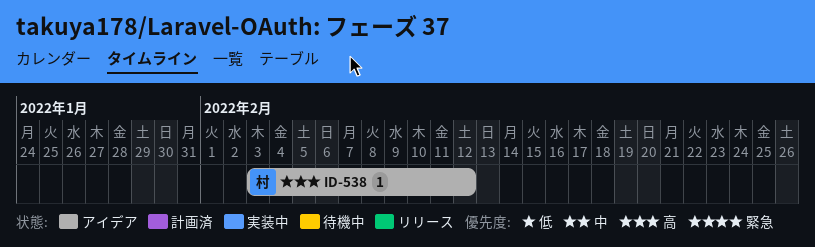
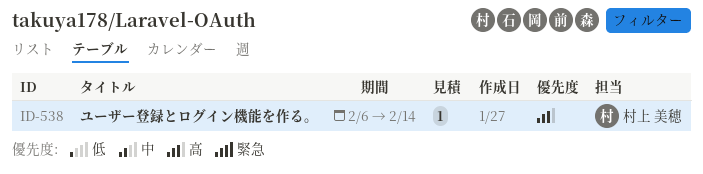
ID-538, start: Feb 3 -> Feb 6
ID-538, due: Feb 12 -> Feb 14

